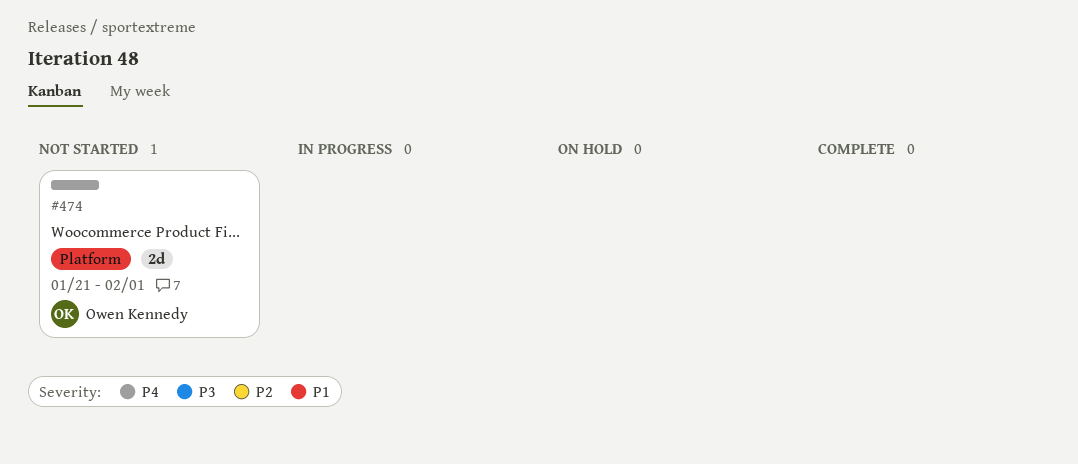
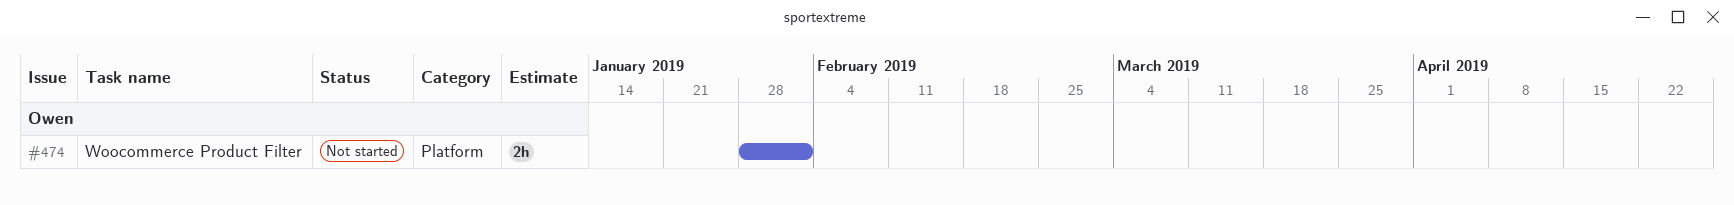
#474, estimate: 2d -> 2h
#474, start: Jan 21 -> Jan 28

